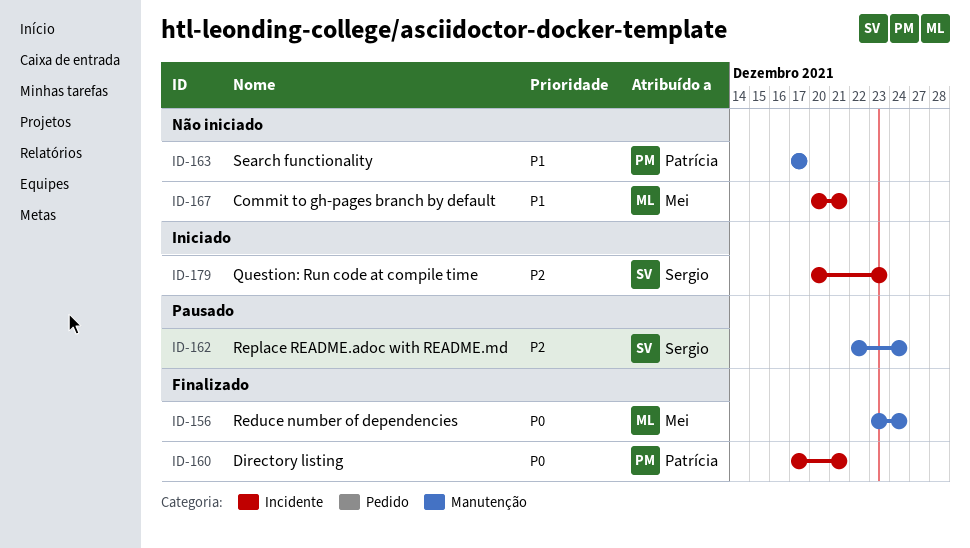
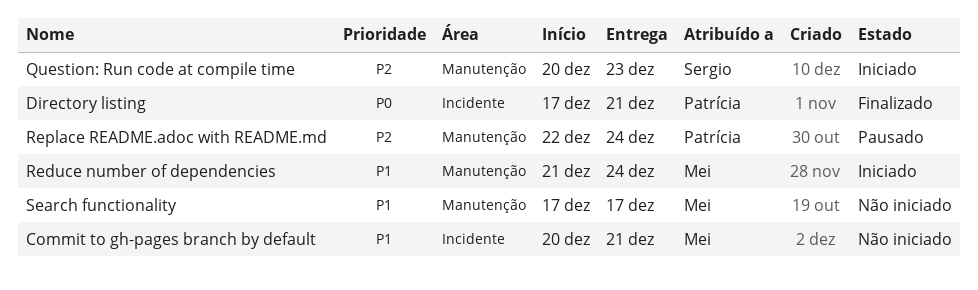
Question: Run code at compile time, label: Incidente -> Manutenção
Reduce number of dependencies, status: Finalizado -> Iniciado
Reduce number of dependencies, priority: P0 -> P1
Reduce number of dependencies, start: Dec 23 -> Dec 21
Replace README.adoc with README.md, owner: Sergio -> Patrícia
Search functionality, owner: Patrícia -> Mei

